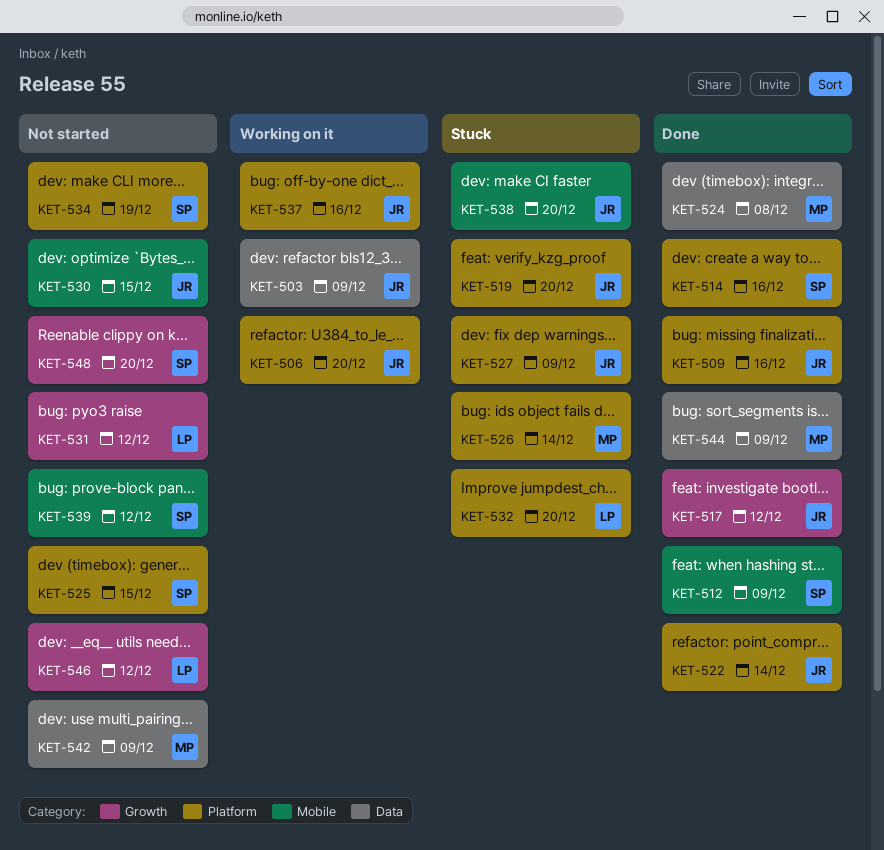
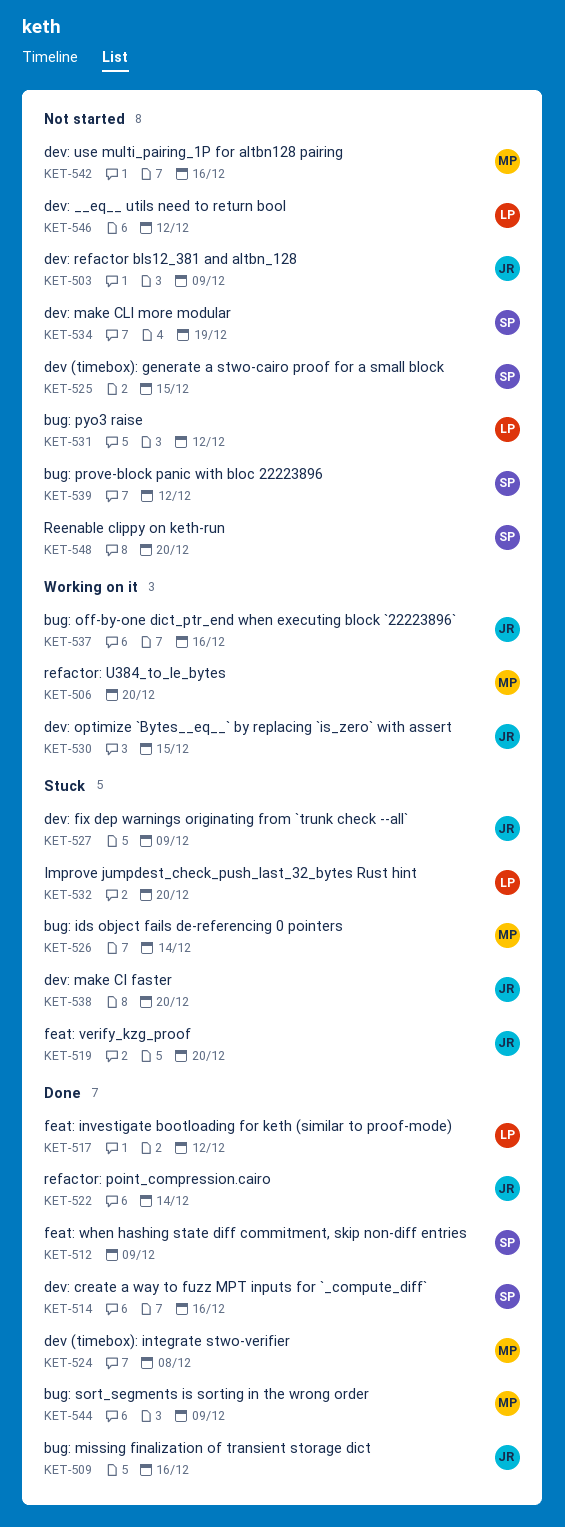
KET-503, status: Working on it -> Not started
KET-506, owner: JR -> MP
KET-517, owner: JR -> LP
KET-530, status: Not started -> Working on it
KET-542, due: Dec 9 -> Dec 16

